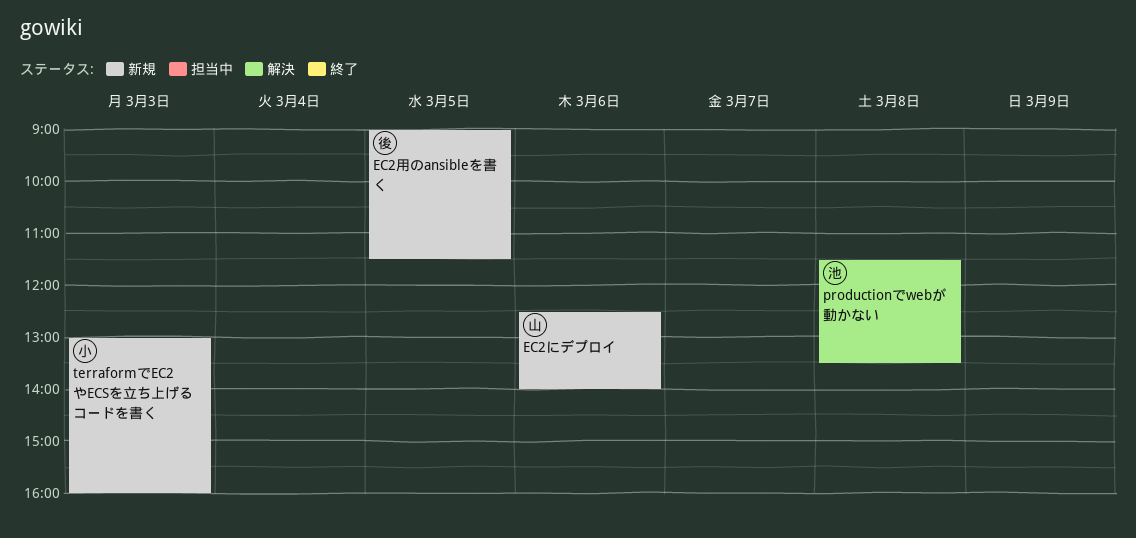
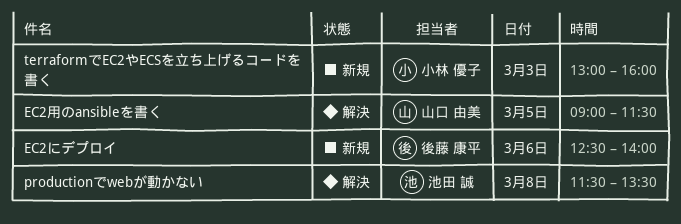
EC2にデプロイ, owner: 山口 由美 -> 後藤 康平
EC2用のansibleを書く, status: 新規 -> 解決
EC2用のansibleを書く, owner: 後藤 康平 -> 山口 由美

